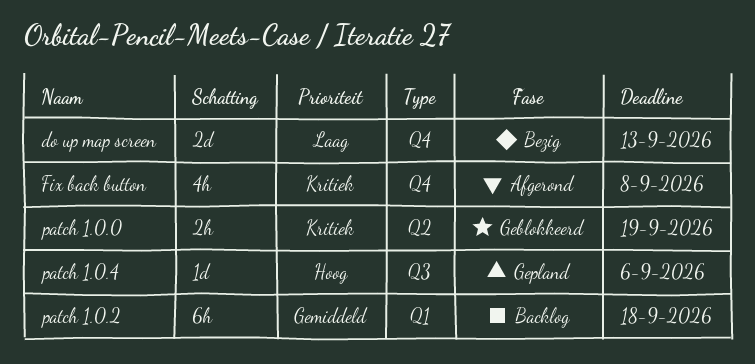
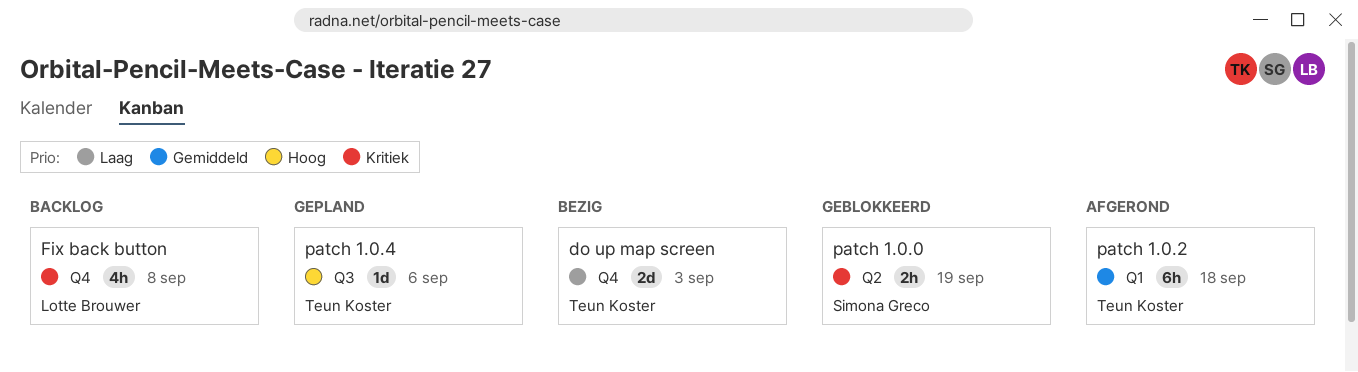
do up map screen, due: Sep 13 -> Sep 3
Fix back button, status: Afgerond -> Backlog
patch 1.0.2, status: Backlog -> Afgerond

